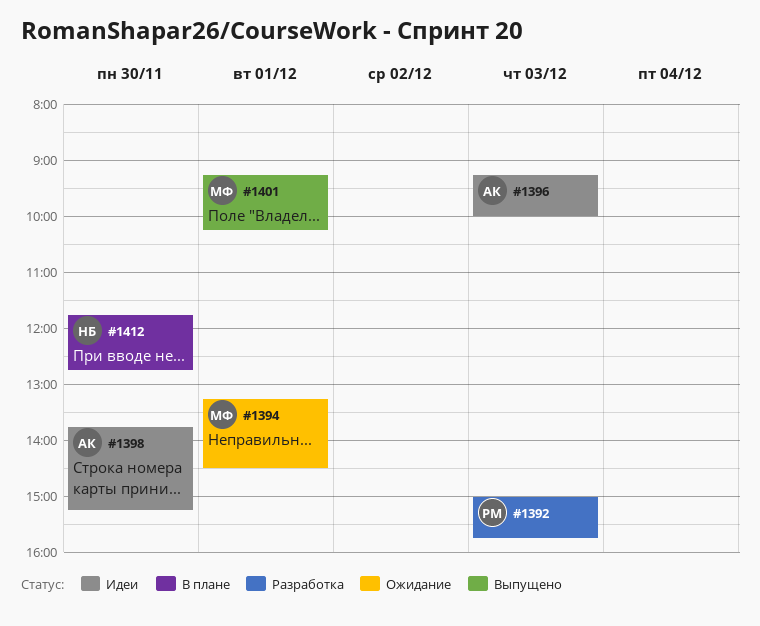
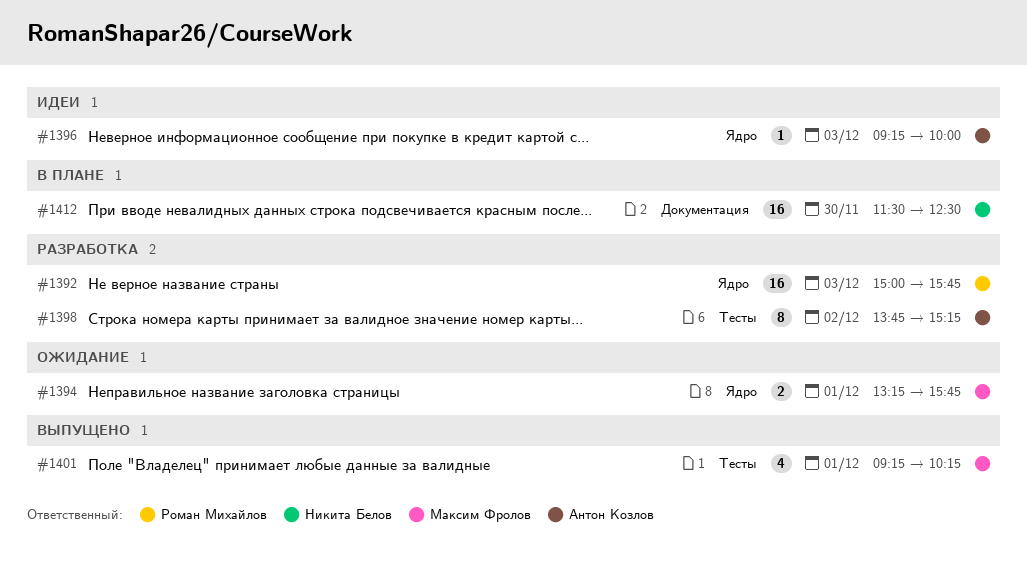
#1394, ends: 14:30 -> 15:45
#1398, status: Идеи -> Разработка
#1398, day: Nov 30 -> Dec 2
#1412, begins: 11:45 -> 11:30
#1412, ends: 12:45 -> 12:30

